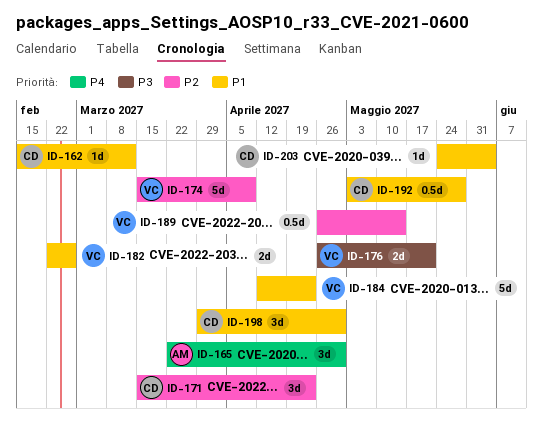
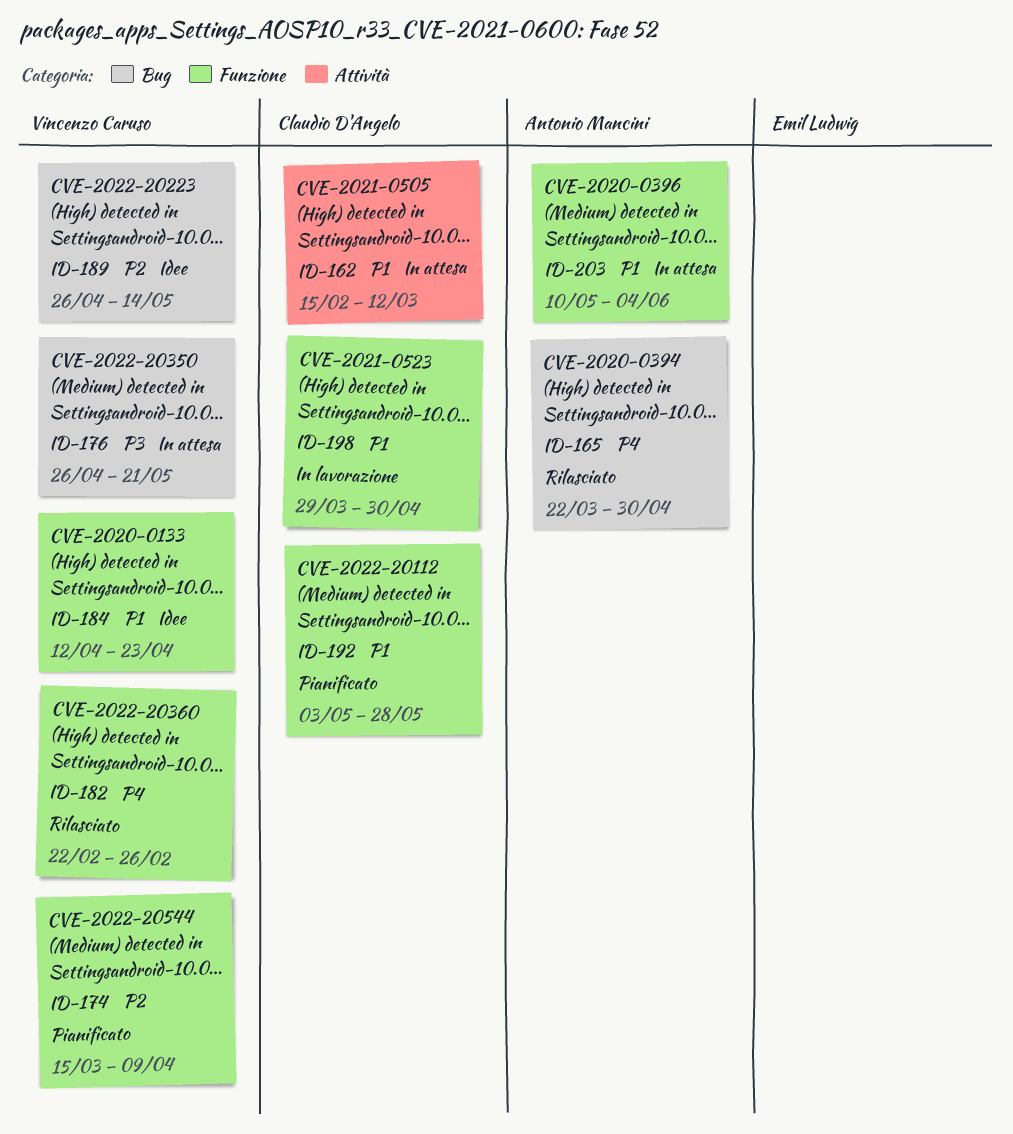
ID-171: present -> none
ID-182, priority: P1 -> P4
ID-203, owner: Claudio D'Angelo -> Antonio Mancini
ID-203, start: May 24 -> May 10

